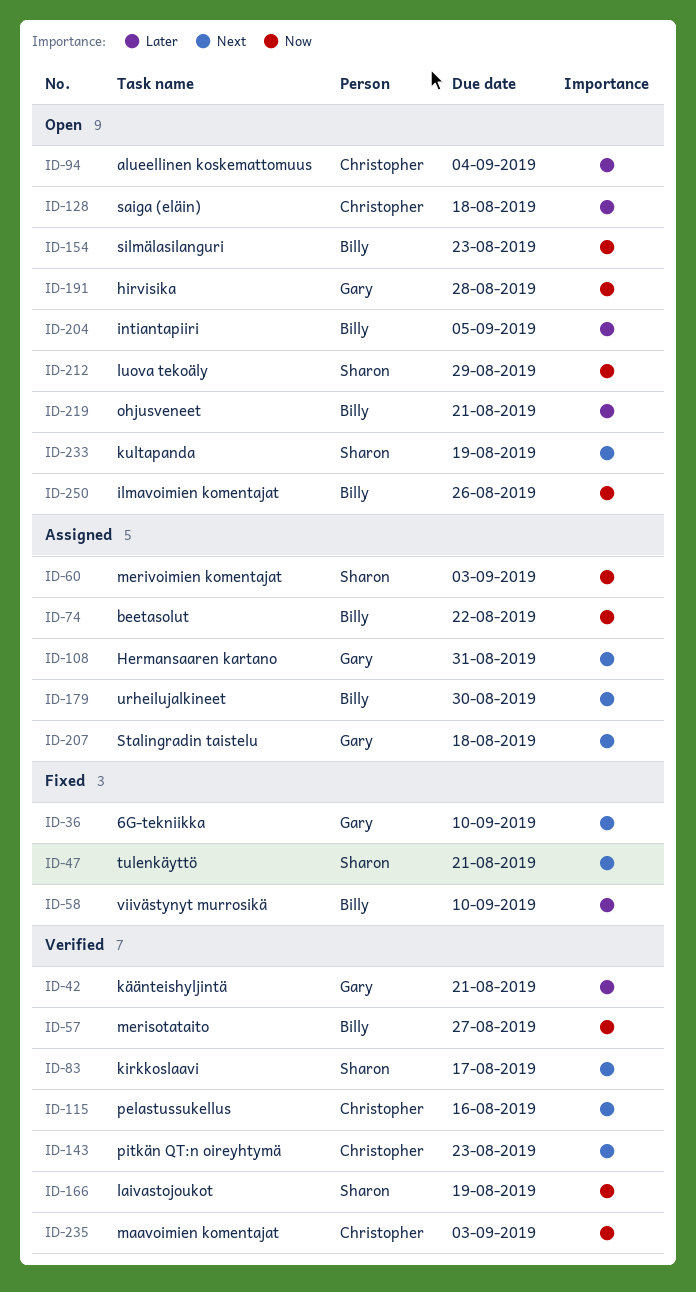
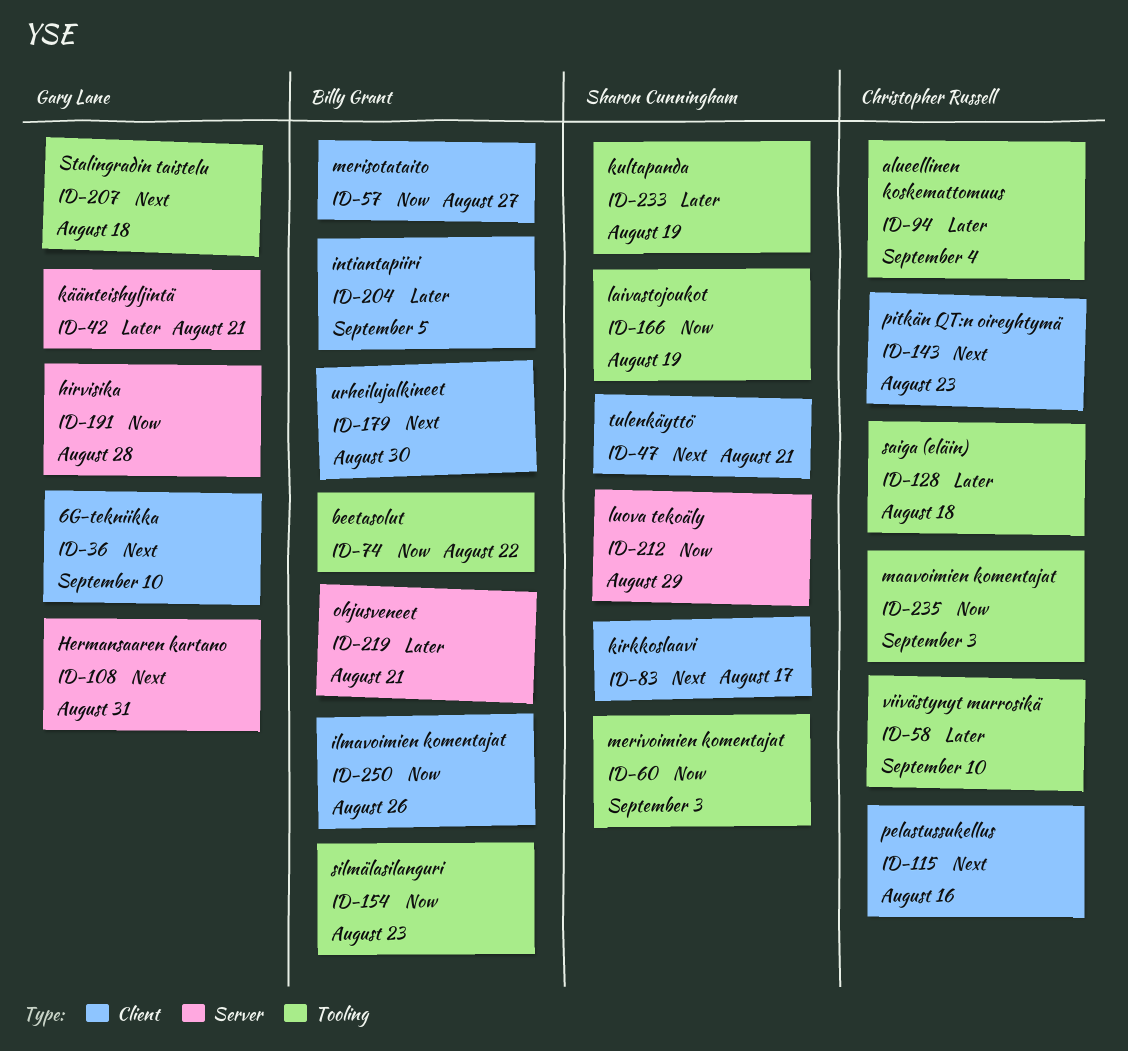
ID-58, owner: Billy Grant -> Christopher Russell
ID-233, priority: Next -> Later

